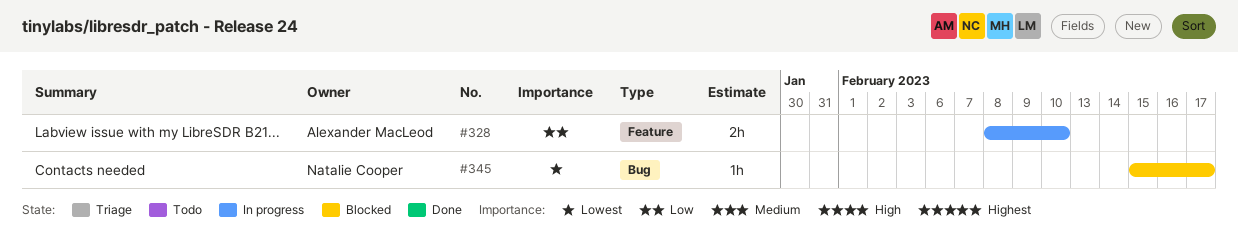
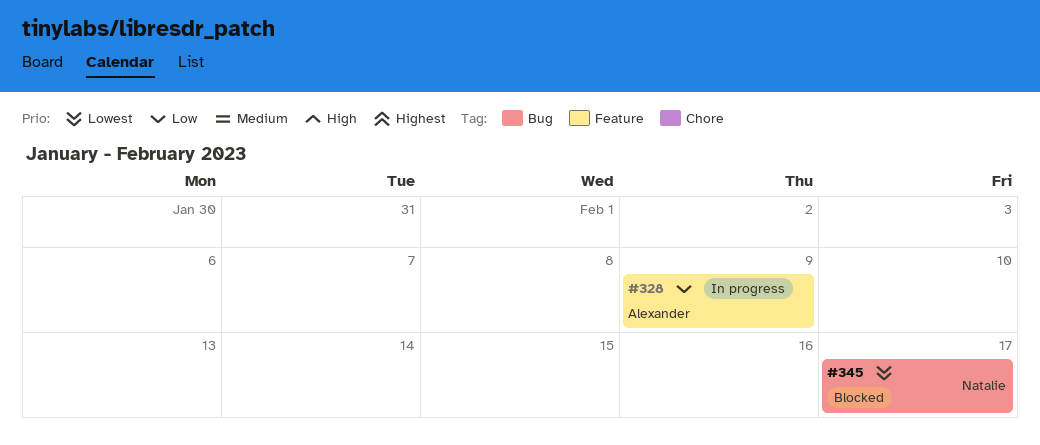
#328, due: Feb 10 -> Feb 9

